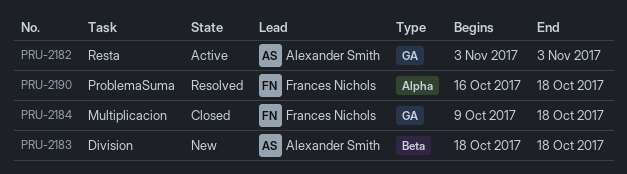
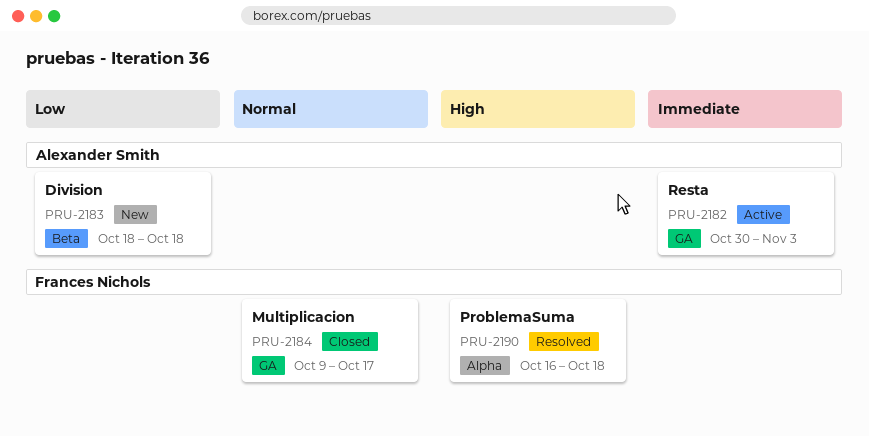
PRU-2182, start: Nov 3 -> Oct 30
PRU-2184, due: Oct 18 -> Oct 17

